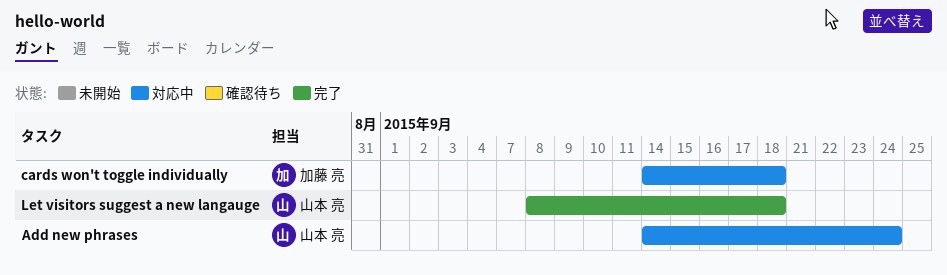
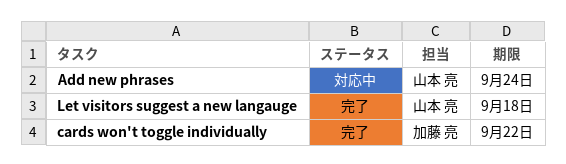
cards won't toggle individually, status: 対応中 -> 完了
cards won't toggle individually, due: Sep 18 -> Sep 22

